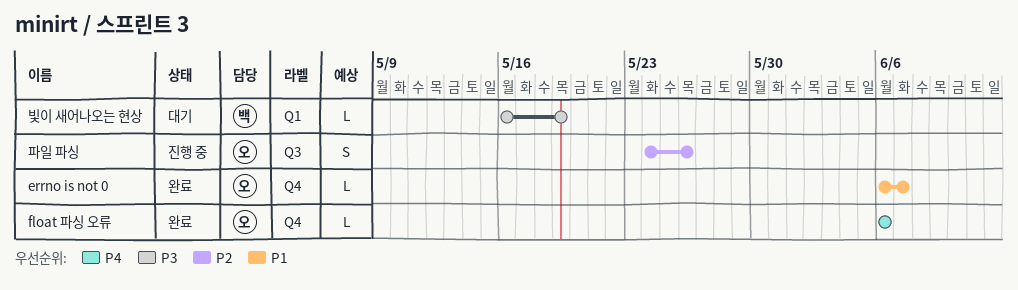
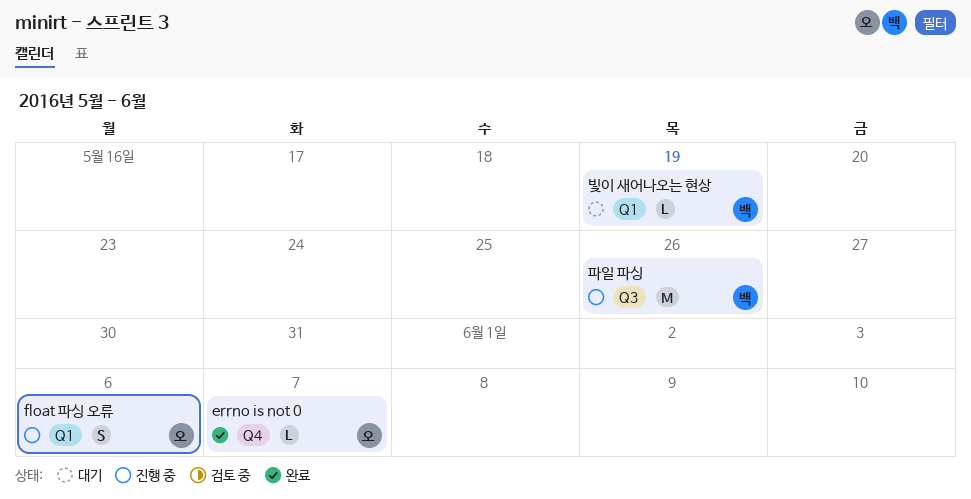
float 파싱 오류, status: 완료 -> 진행 중
float 파싱 오류, label: Q4 -> Q1
float 파싱 오류, estimate: L -> S
파일 파싱, owner: 오 -> 백
파일 파싱, estimate: S -> M

